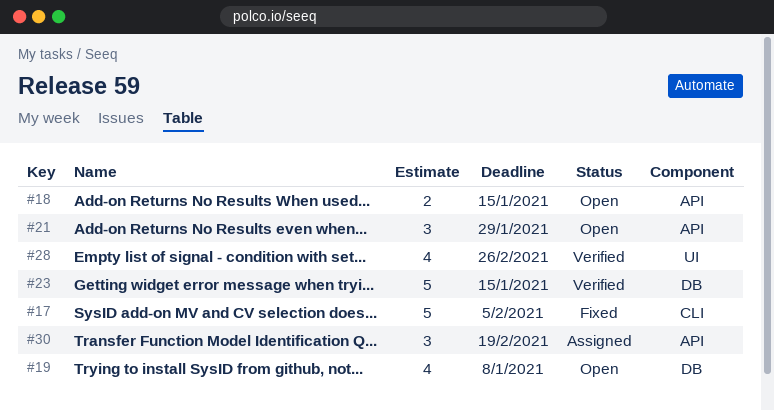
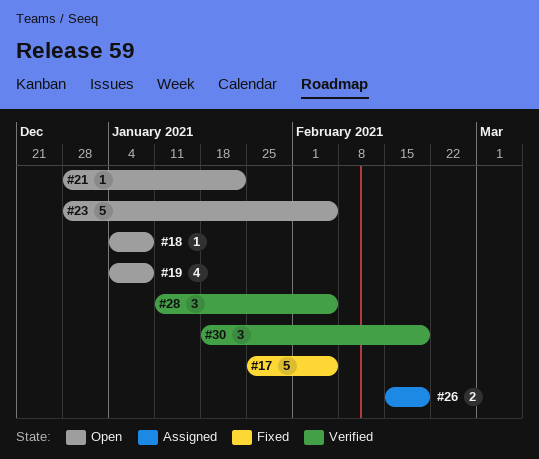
#18, estimate: 2 -> 1
#18, due: Jan 15 -> Jan 8
#21, estimate: 3 -> 1
#21, due: Jan 29 -> Jan 22
#23, status: Verified -> Open
#23, due: Jan 15 -> Feb 5
#26: none -> present
#28, estimate: 4 -> 3
#28, due: Feb 26 -> Feb 5
#30, status: Assigned -> Verified

